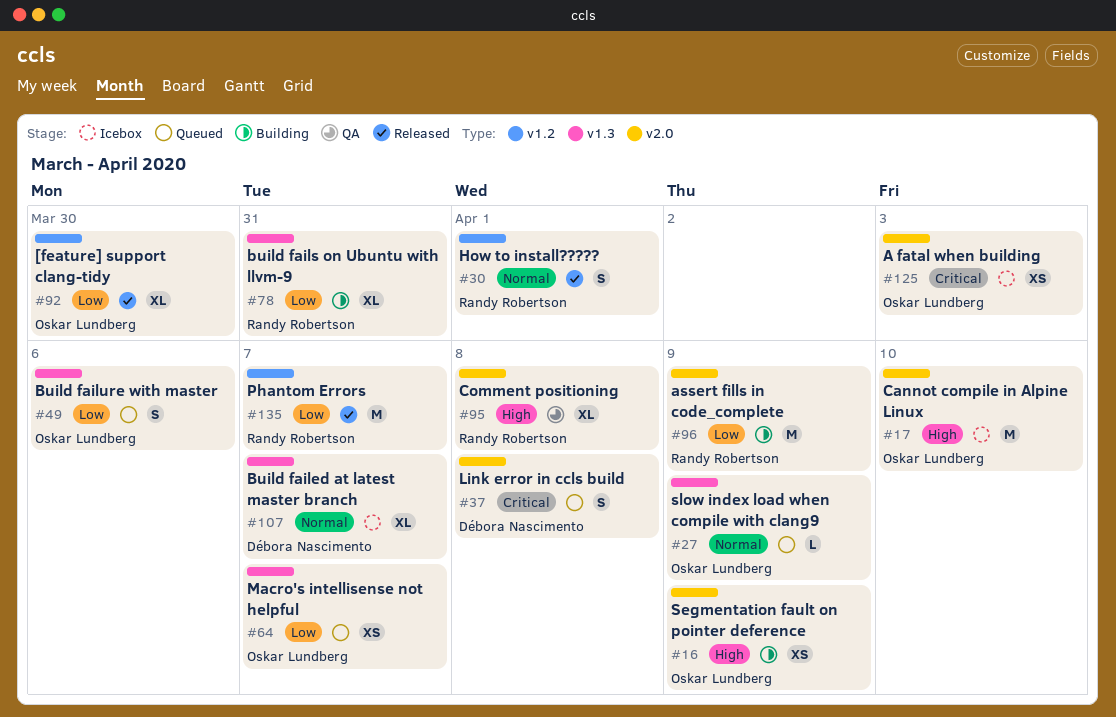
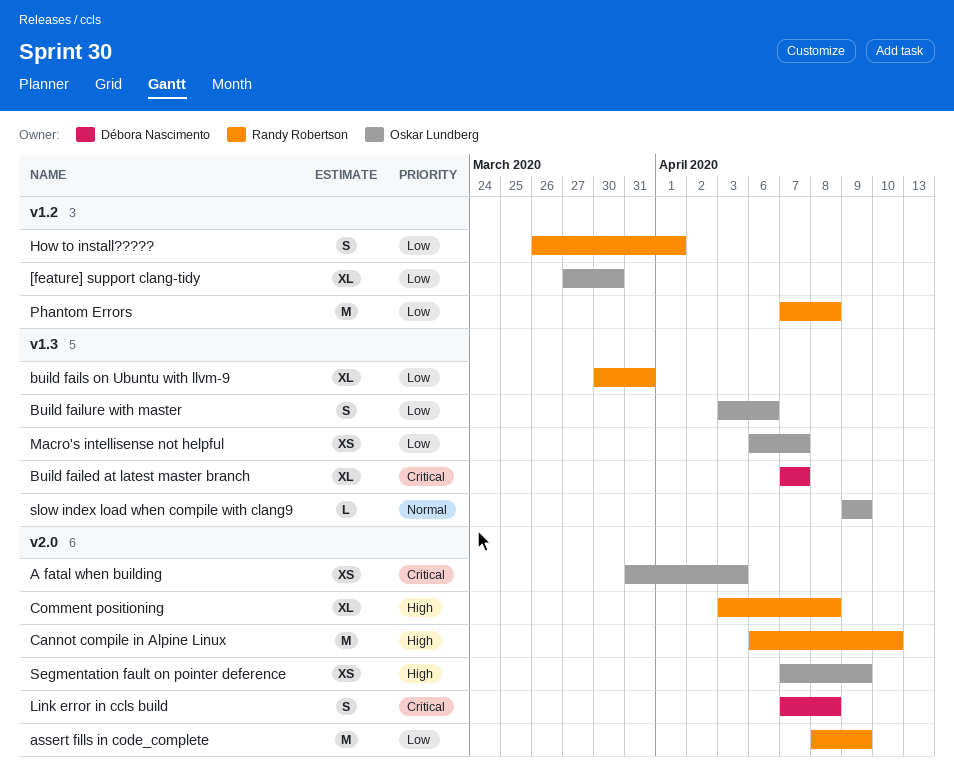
Build failed at latest master branch, priority: Normal -> Critical
Cannot compile in Alpine Linux, owner: Oskar Lundberg -> Randy Robertson
How to install?????, priority: Normal -> Low
Phantom Errors, due: Apr 7 -> Apr 8

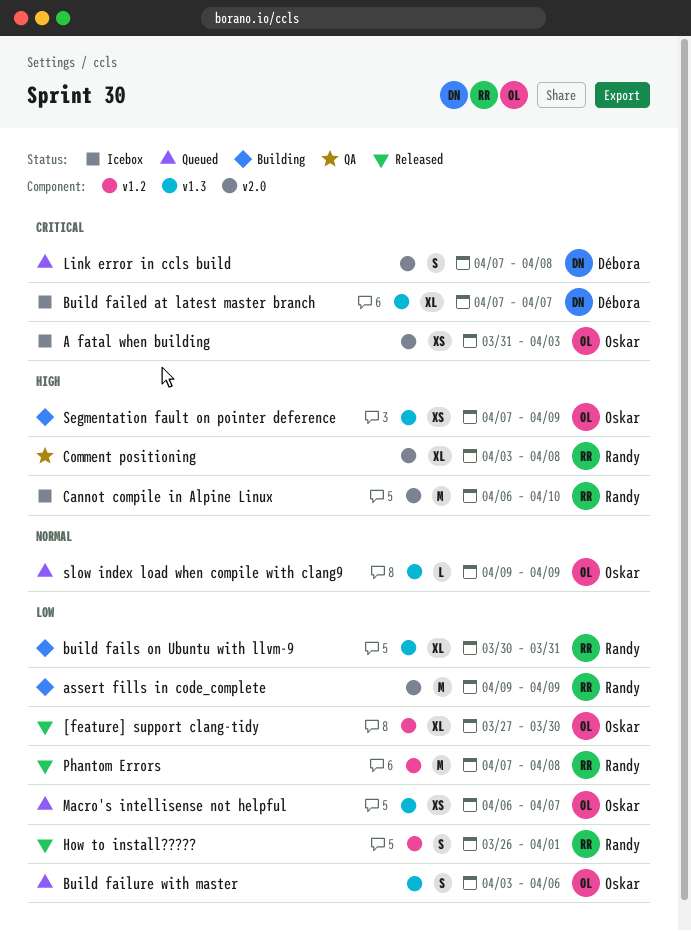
assert fills in code_complete, start: Apr 8 -> Apr 9
Segmentation fault on pointer deference, label: v2.0 -> v1.3

